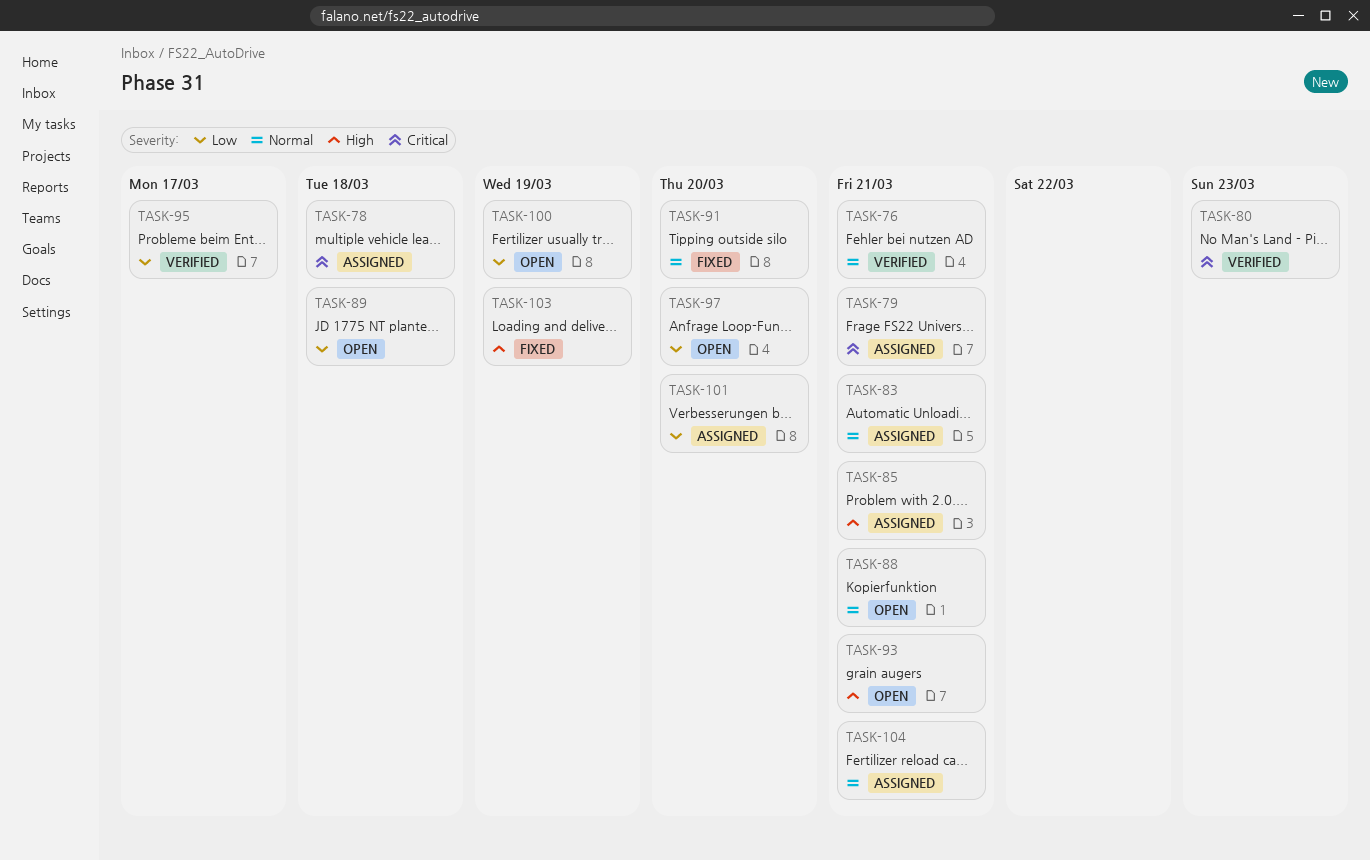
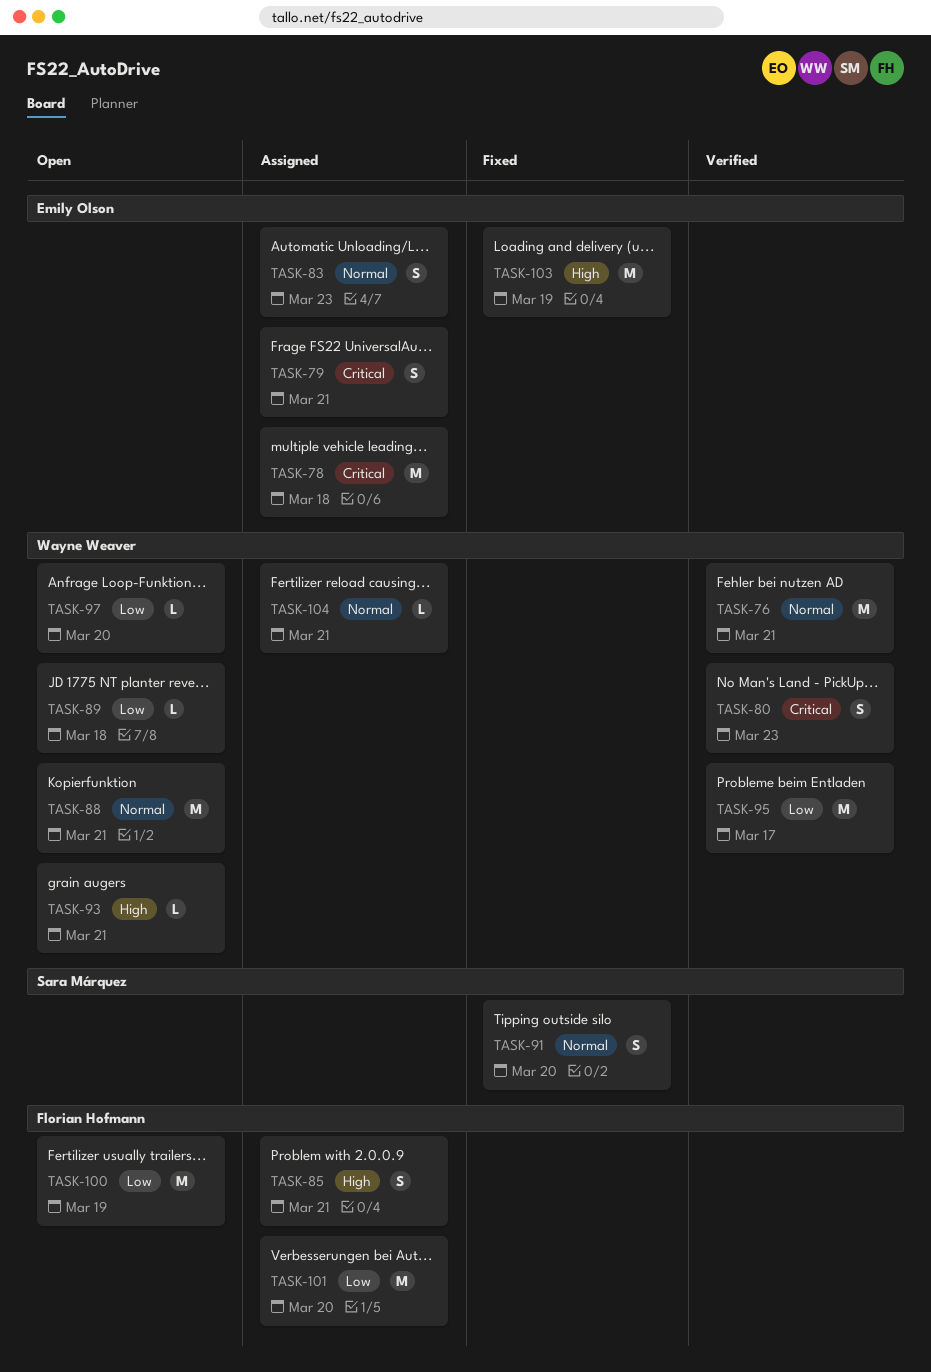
TASK-83, due: Mar 21 -> Mar 23

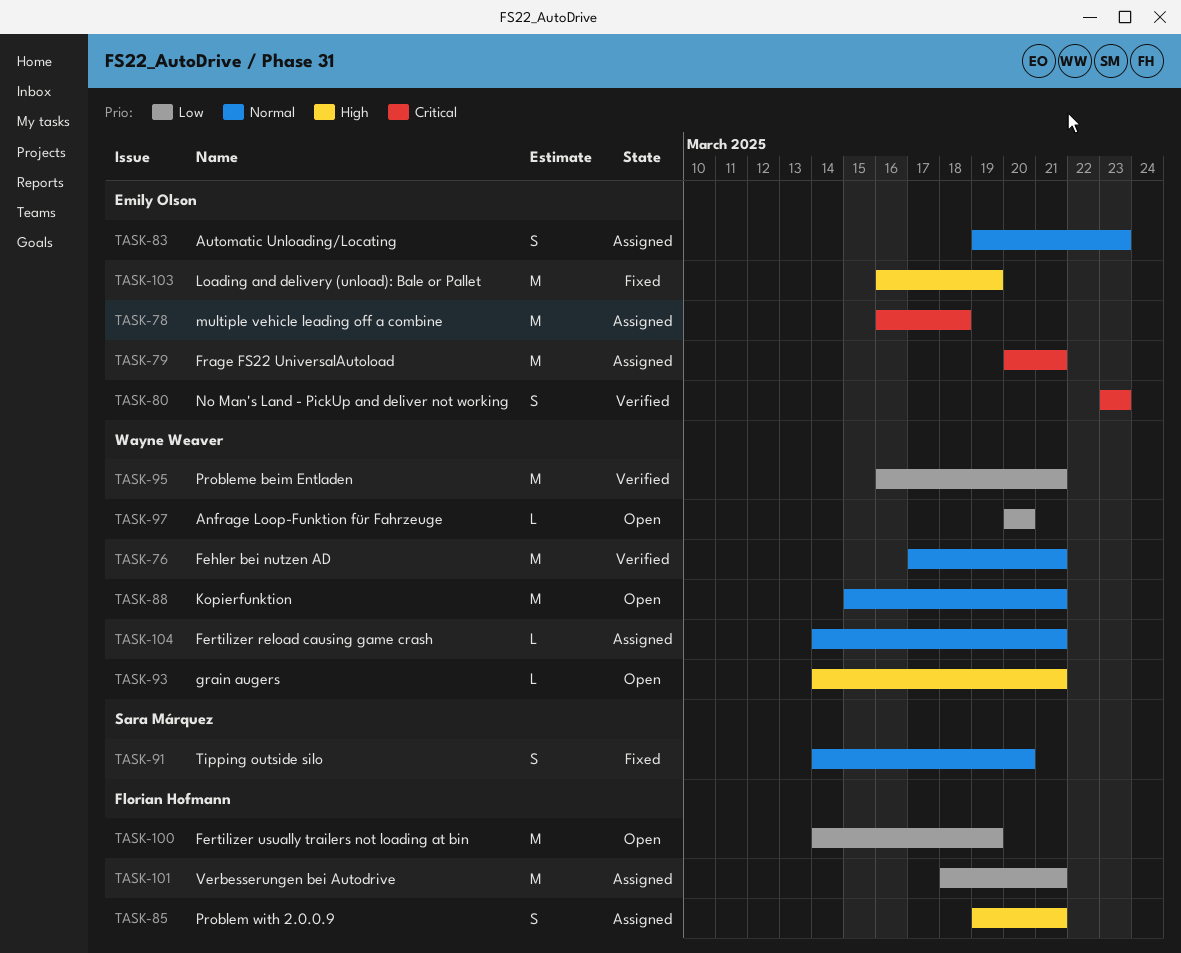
TASK-79, estimate: S -> M
TASK-80, owner: Wayne Weaver -> Emily Olson
TASK-89: present -> none
TASK-95, due: Mar 17 -> Mar 21
TASK-101, due: Mar 20 -> Mar 21

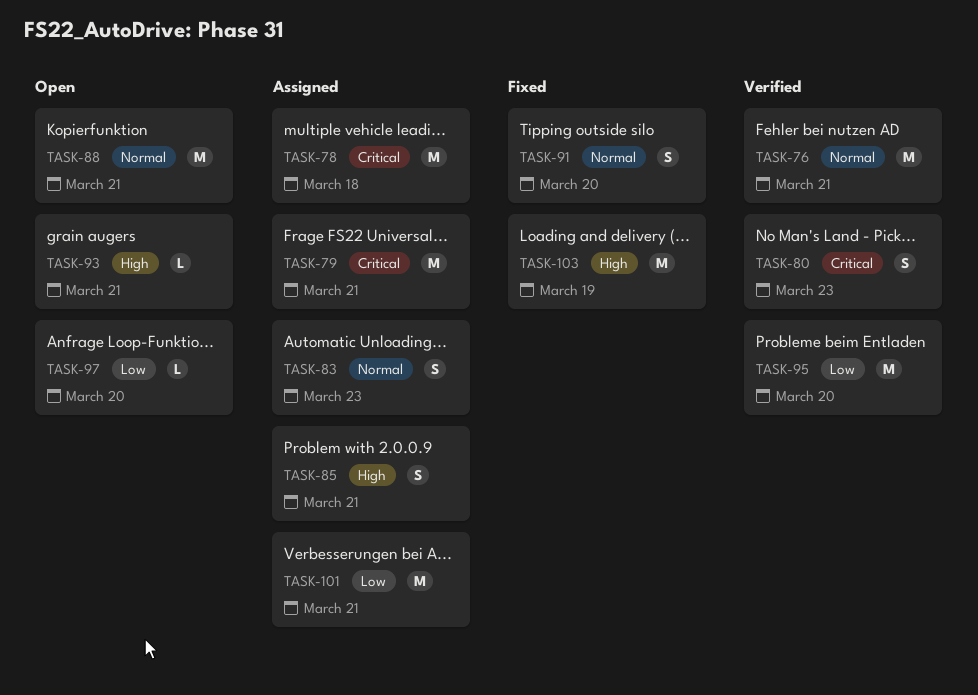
TASK-95, due: Mar 21 -> Mar 20
TASK-100: present -> none
TASK-104: present -> none

